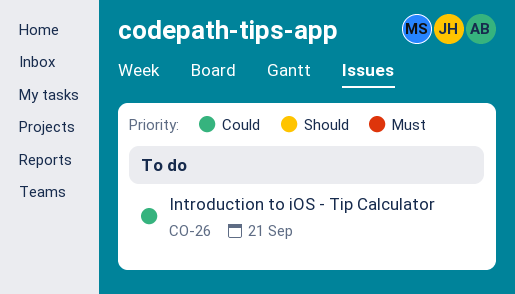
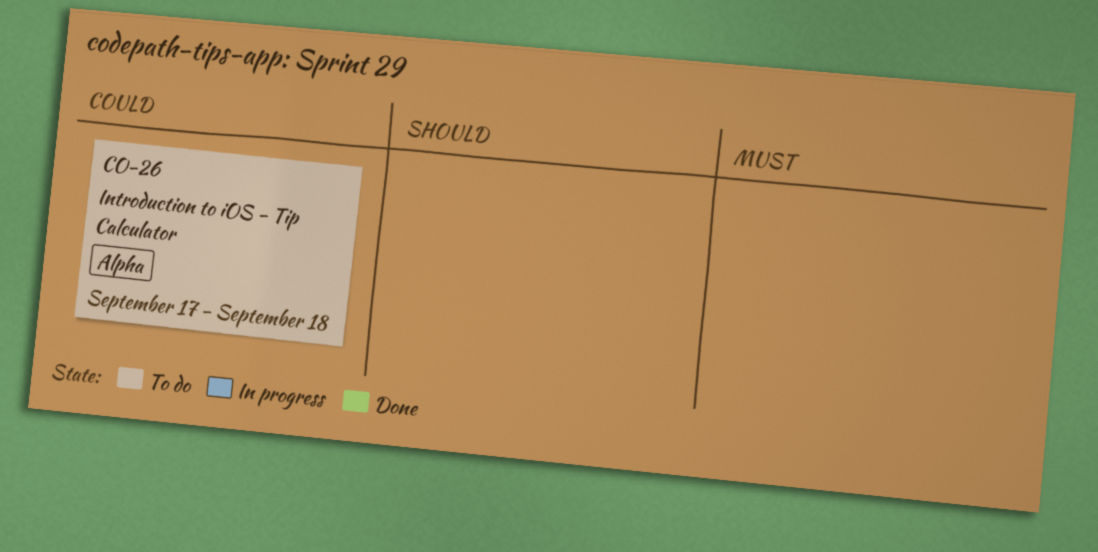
CO-26, due: Sep 21 -> Sep 18

